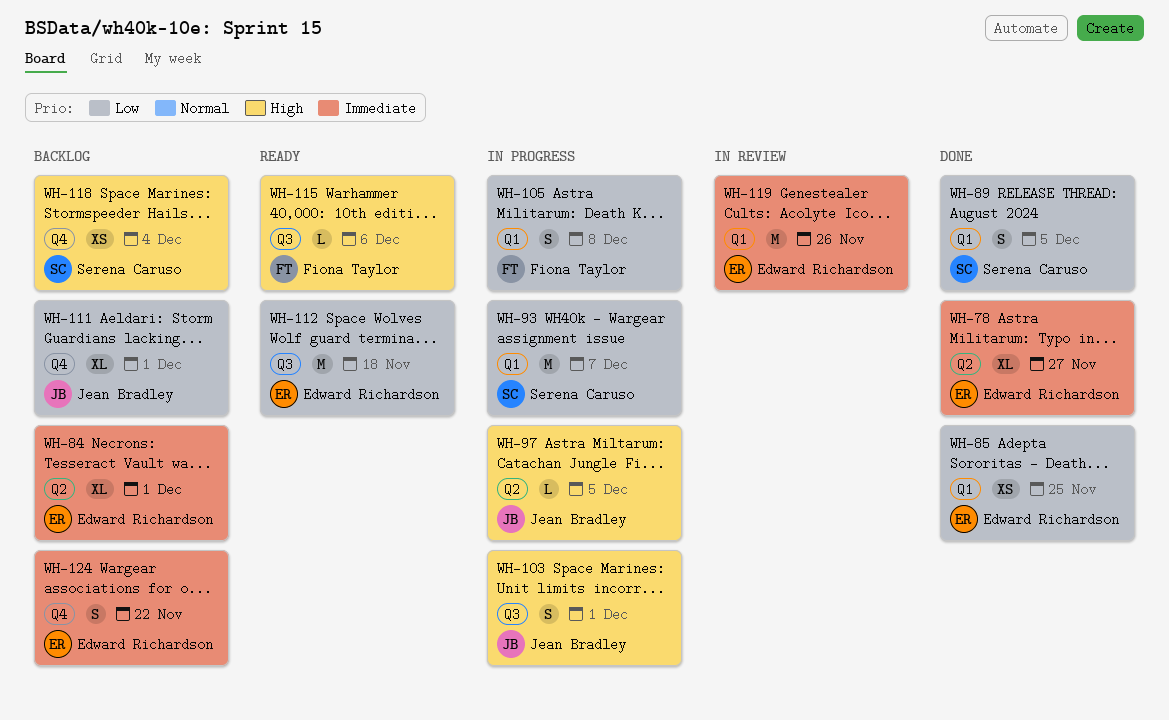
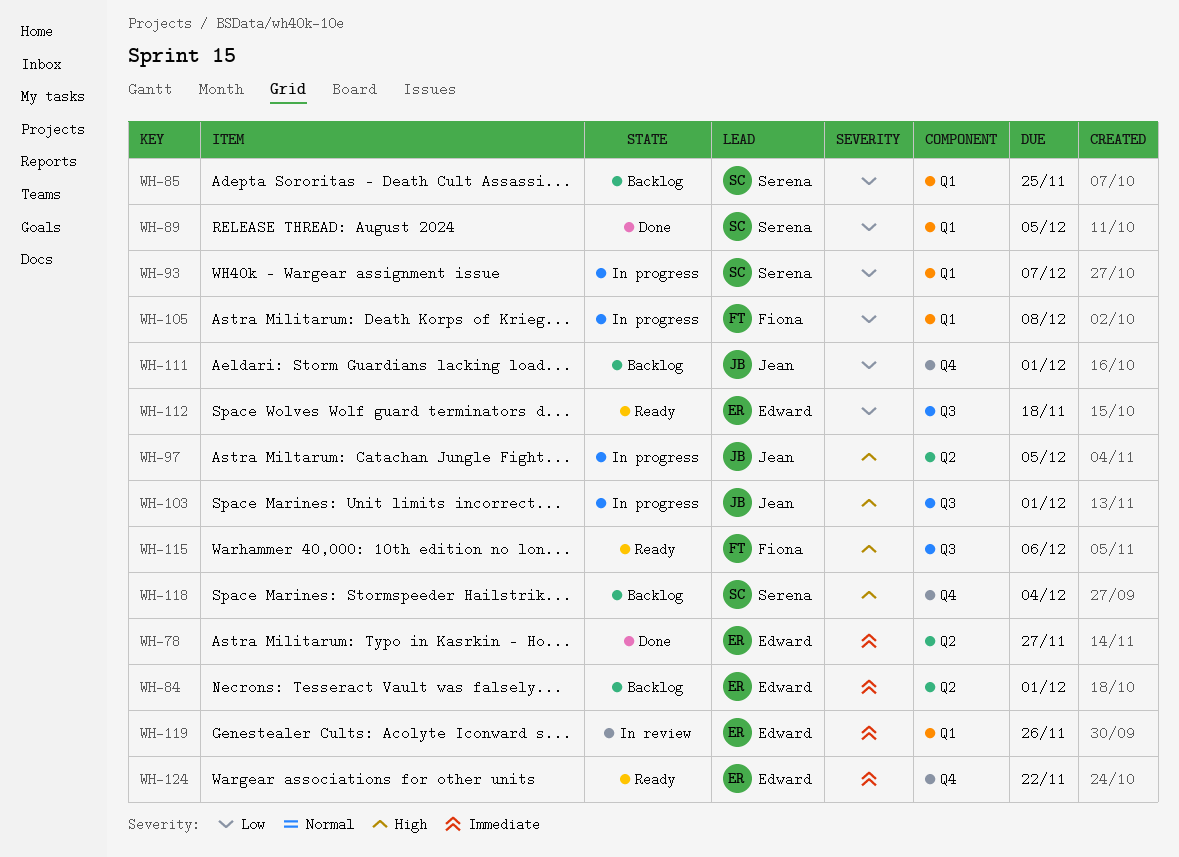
WH-85, status: Done -> Backlog
WH-85, owner: Edward Richardson -> Serena Caruso
WH-124, status: Backlog -> Ready

